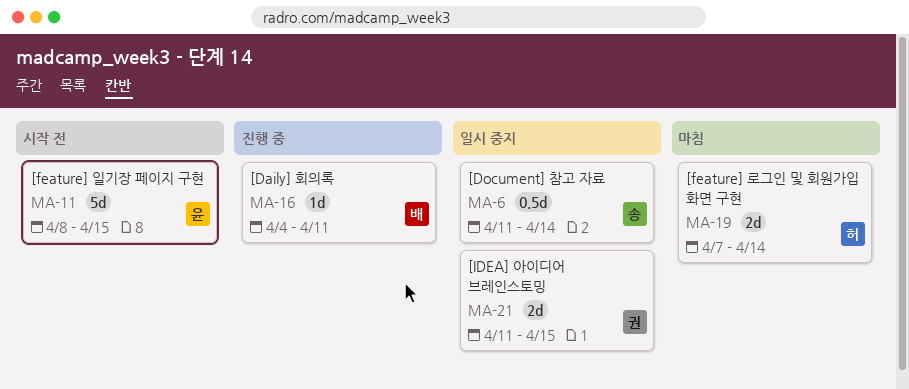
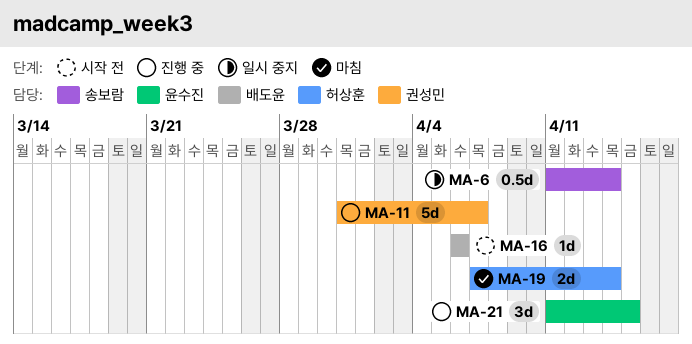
MA-11, status: 시작 전 -> 진행 중
MA-11, owner: 윤수진 -> 권성민
MA-11, start: Apr 8 -> Mar 31
MA-11, due: Apr 15 -> Apr 7
MA-16, status: 진행 중 -> 시작 전
MA-16, start: Apr 4 -> Apr 6
MA-16, due: Apr 11 -> Apr 6
MA-21, status: 일시 중지 -> 진행 중
MA-21, owner: 권성민 -> 윤수진
MA-21, estimate: 2d -> 3d

